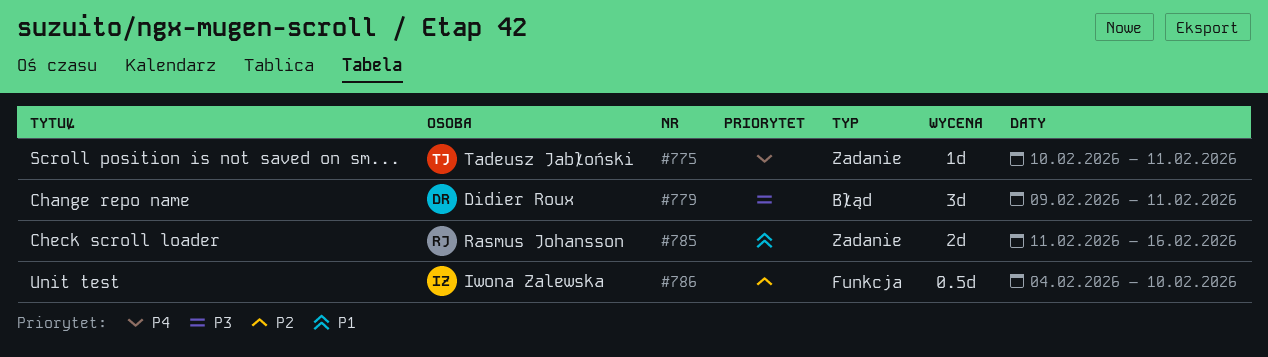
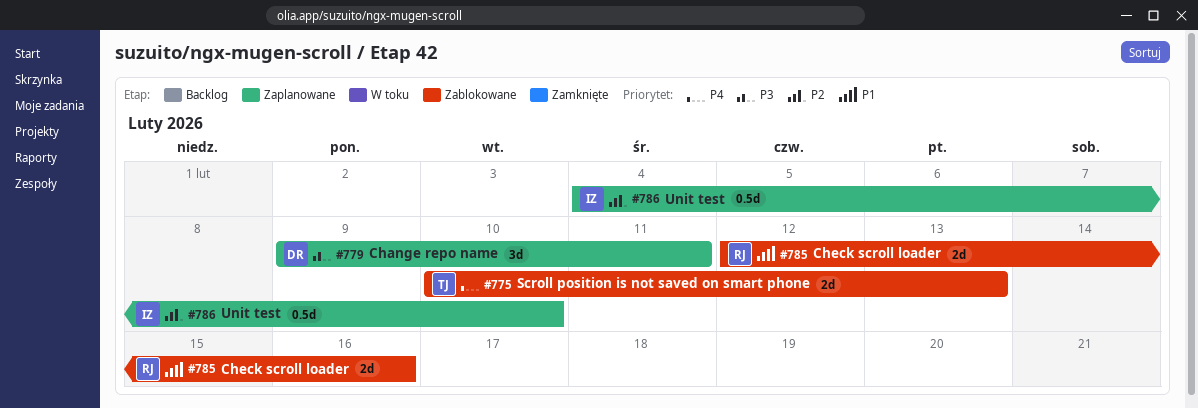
#775, estimate: 1d -> 2d
#775, due: Feb 11 -> Feb 13
#785, start: Feb 11 -> Feb 12

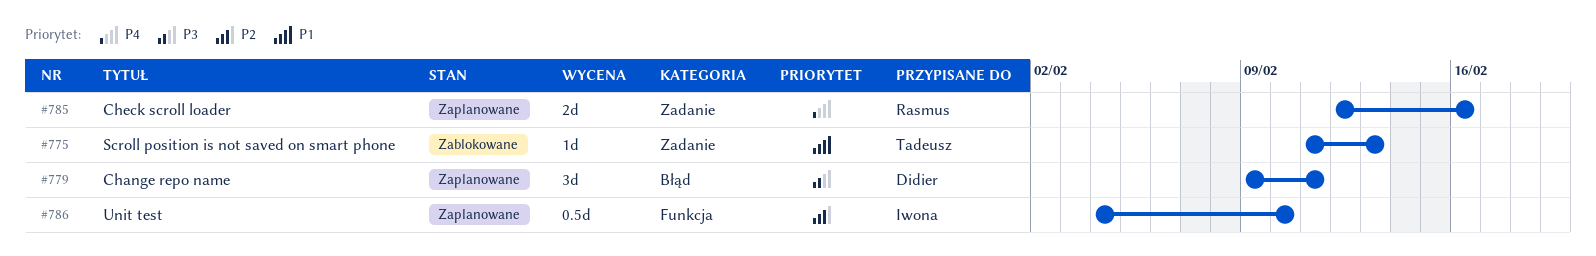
#775, priority: P4 -> P1
#775, estimate: 2d -> 1d
#775, start: Feb 10 -> Feb 11
#785, status: Zablokowane -> Zaplanowane
#785, priority: P1 -> P4

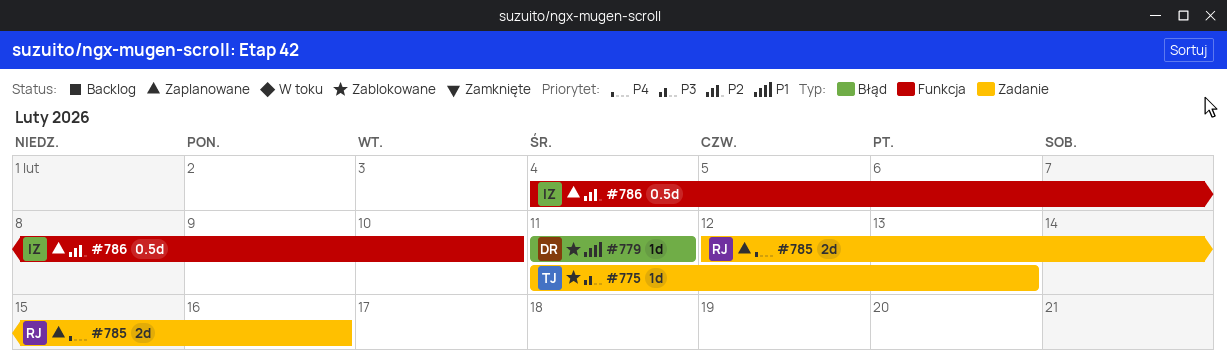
#775, priority: P1 -> P3
#779, status: Zaplanowane -> Zablokowane
#779, priority: P3 -> P1
#779, estimate: 3d -> 1d
#779, start: Feb 9 -> Feb 11

